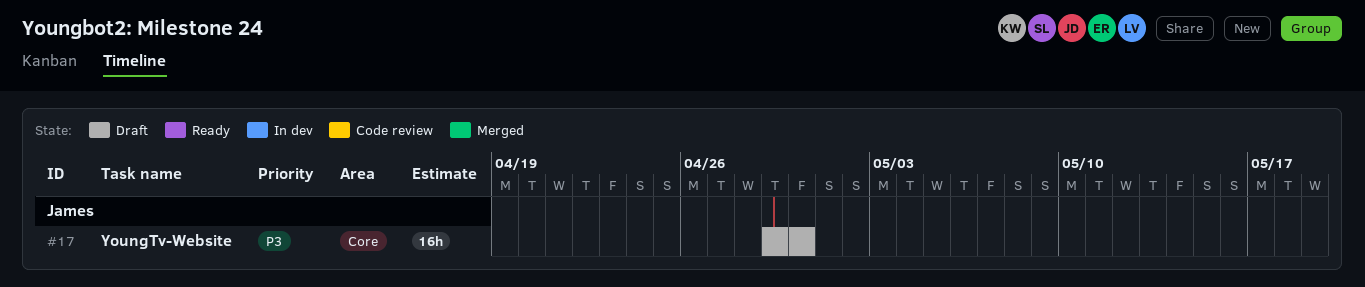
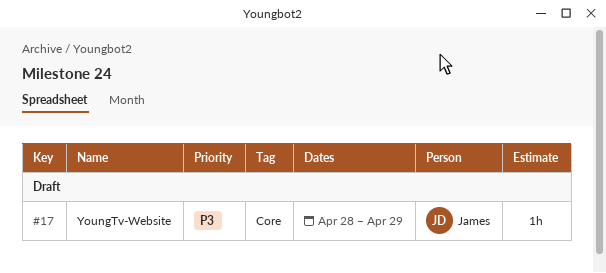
#17, estimate: 16h -> 1h
#17, start: Apr 29 -> Apr 28
#17, due: Apr 30 -> Apr 29

